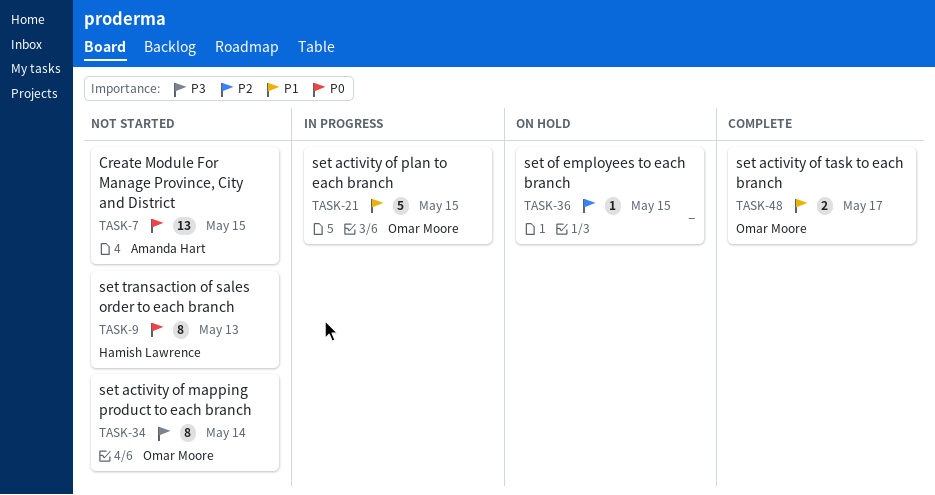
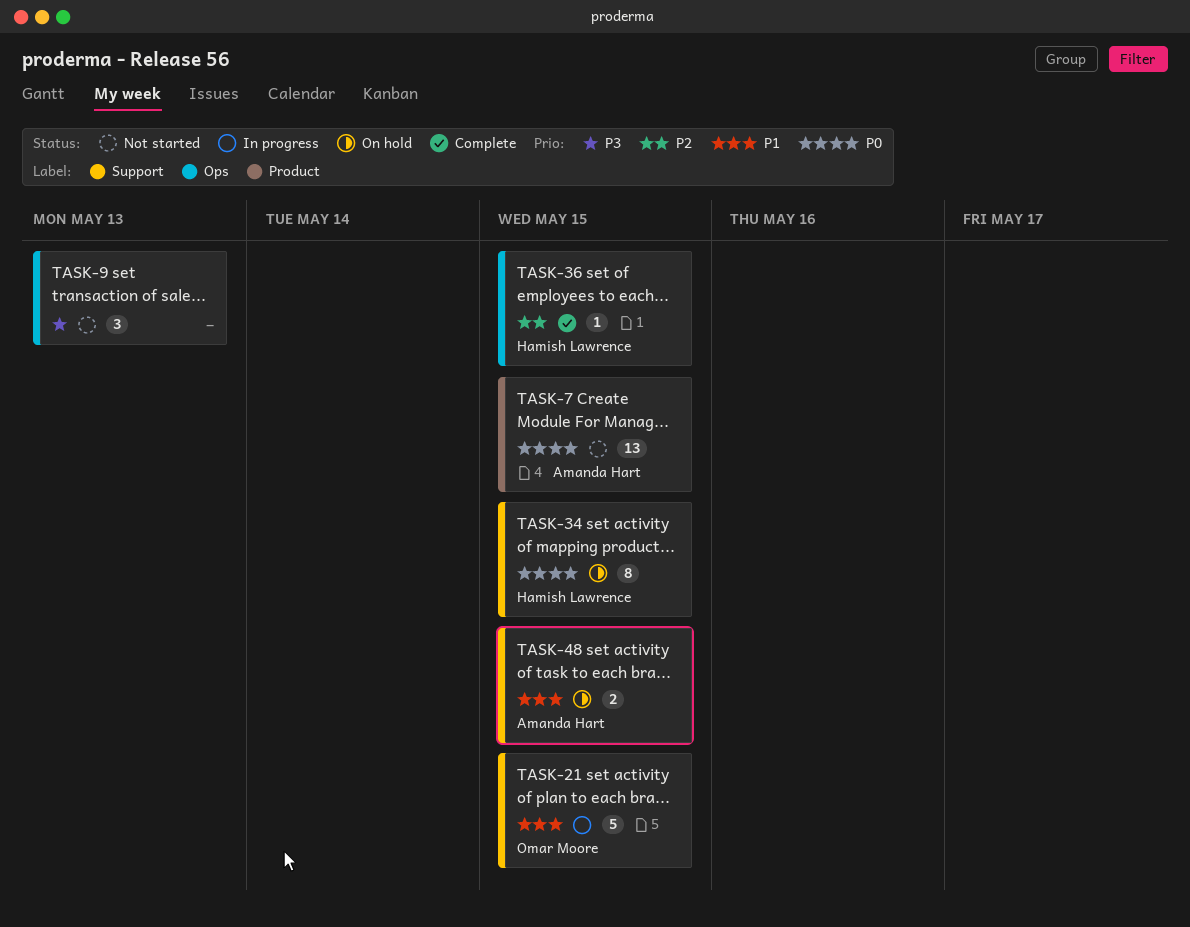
TASK-9, owner: Hamish Lawrence -> none
TASK-9, priority: P0 -> P3
TASK-9, estimate: 8 -> 3
TASK-34, status: Not started -> On hold
TASK-34, owner: Omar Moore -> Hamish Lawrence
TASK-34, priority: P3 -> P0
TASK-34, due: May 14 -> May 15
TASK-36, status: On hold -> Complete
TASK-36, owner: none -> Hamish Lawrence
TASK-48, status: Complete -> On hold
TASK-48, owner: Omar Moore -> Amanda Hart
TASK-48, due: May 17 -> May 15

